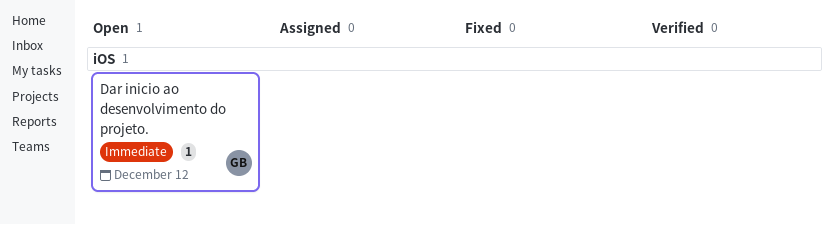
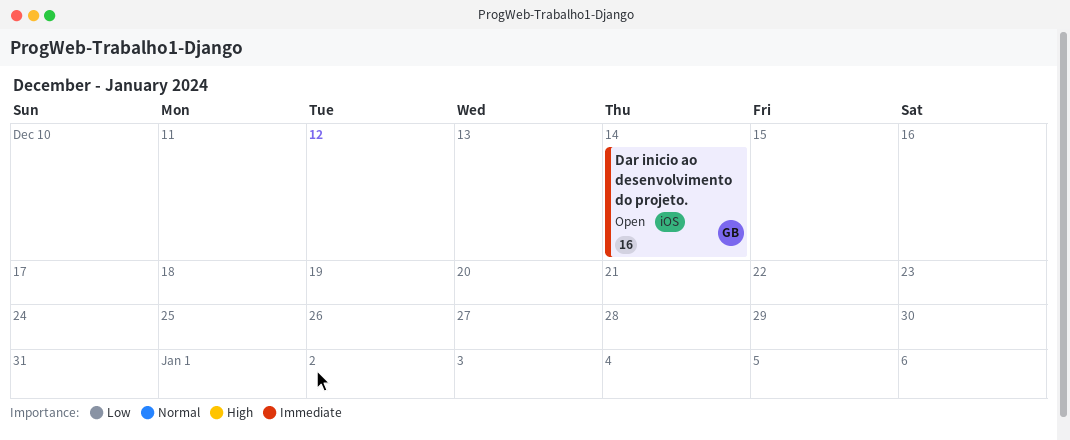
Dar inicio ao desenvolvimento do projeto., estimate: 1 -> 16
Dar inicio ao desenvolvimento do projeto., due: Dec 12 -> Dec 14

